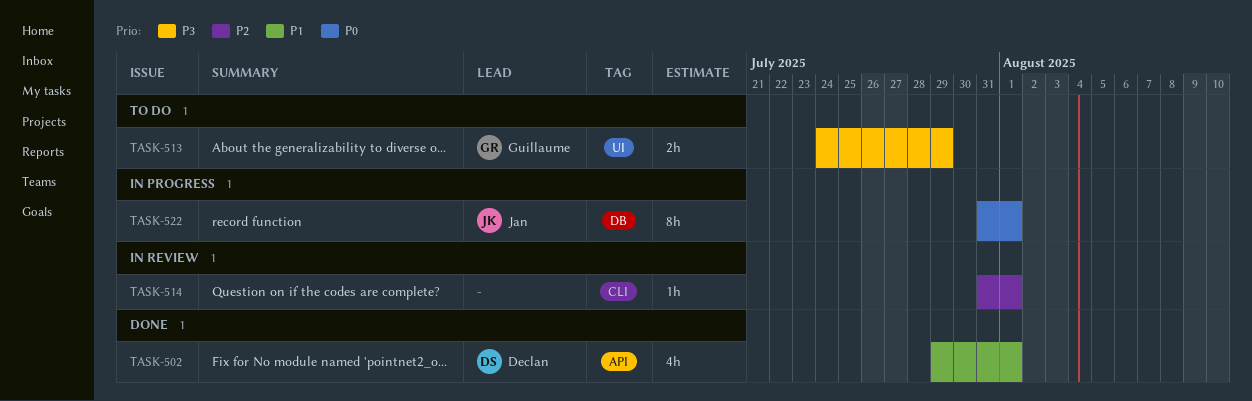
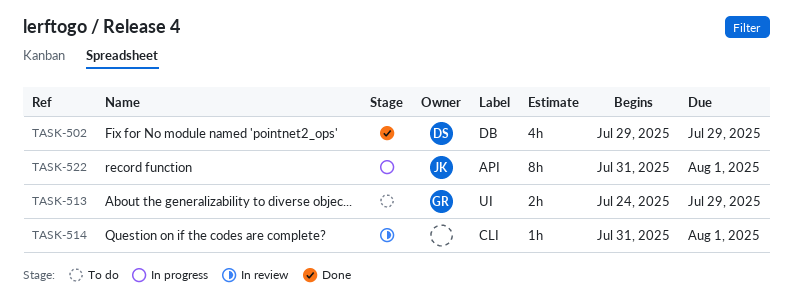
TASK-502, label: API -> DB
TASK-502, due: Aug 1 -> Jul 29
TASK-522, label: DB -> API

